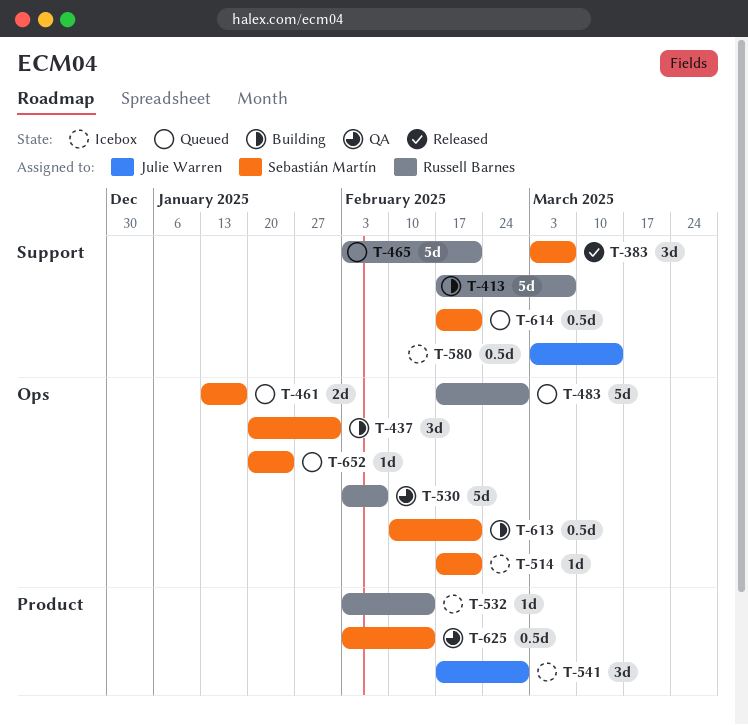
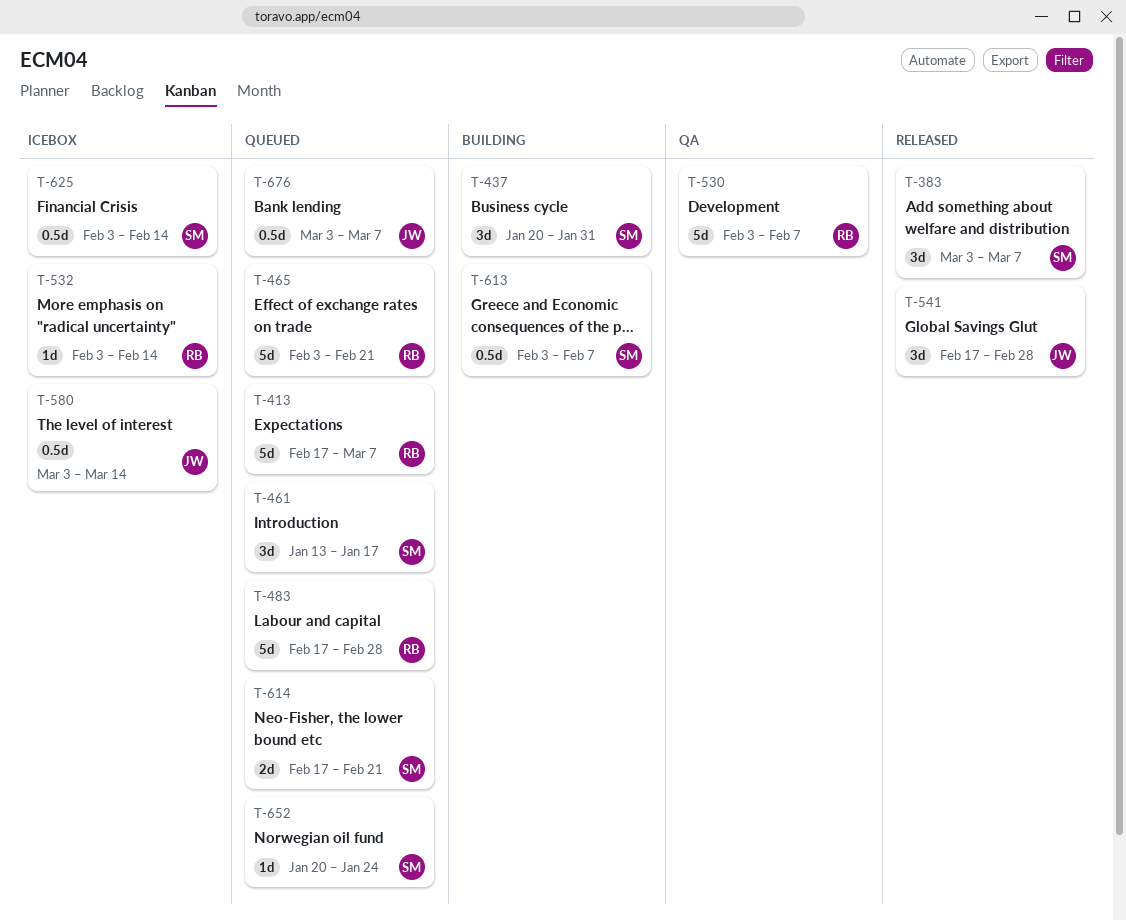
T-413, status: Building -> Queued
T-461, estimate: 2d -> 3d
T-514: present -> none
T-541, status: Icebox -> Released
T-613, start: Feb 10 -> Feb 3
T-613, due: Feb 21 -> Feb 7
T-614, estimate: 0.5d -> 2d
T-625, status: QA -> Icebox
T-676: none -> present

